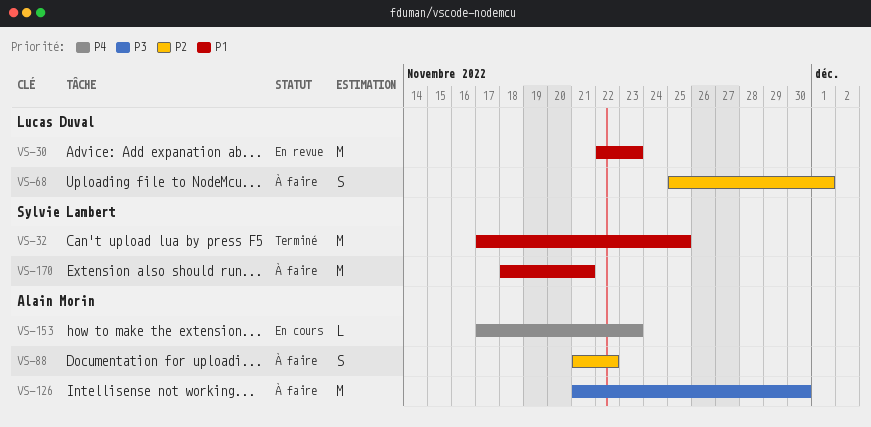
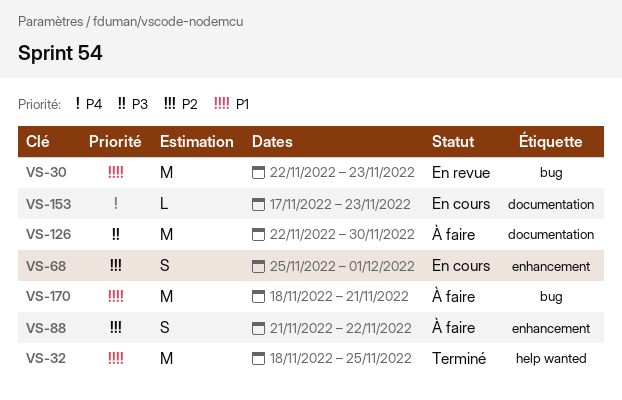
VS-32, start: Nov 17 -> Nov 18
VS-68, status: À faire -> En cours
VS-126, start: Nov 21 -> Nov 22

